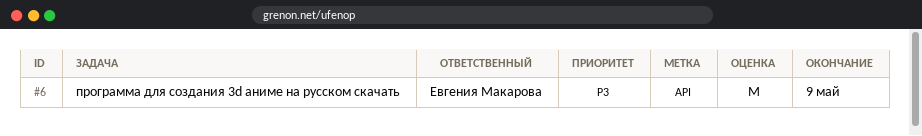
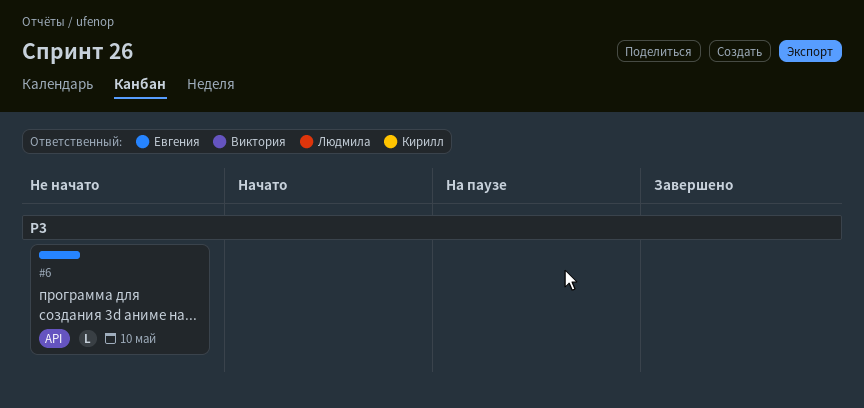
#6, estimate: M -> L
#6, due: May 9 -> May 10

